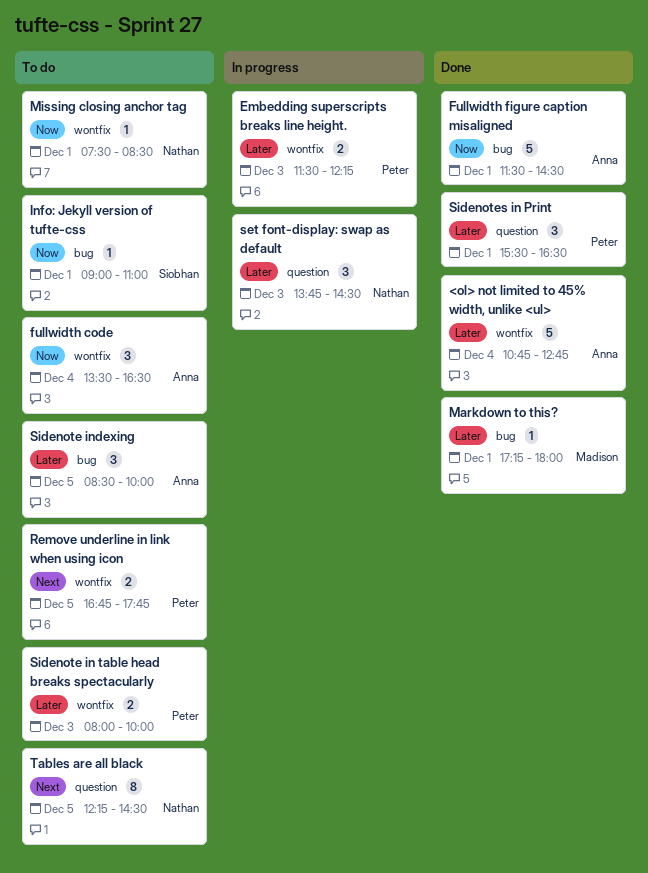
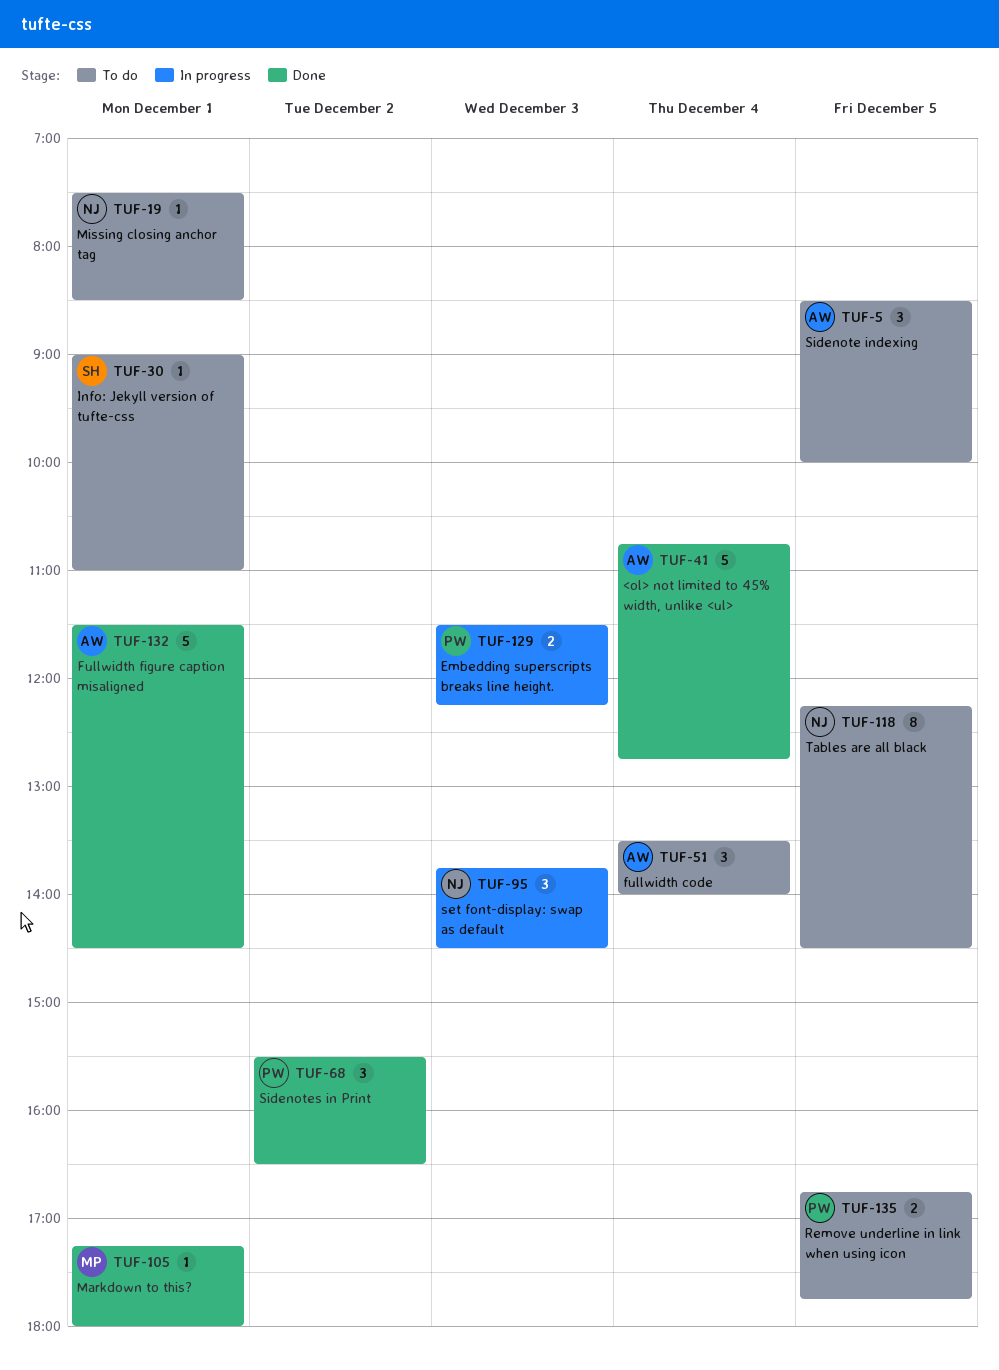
fullwidth code, ends: 16:30 -> 14:00
Sidenote in table head breaks spectacularly: present -> none
Sidenotes in Print, day: Dec 1 -> Dec 2

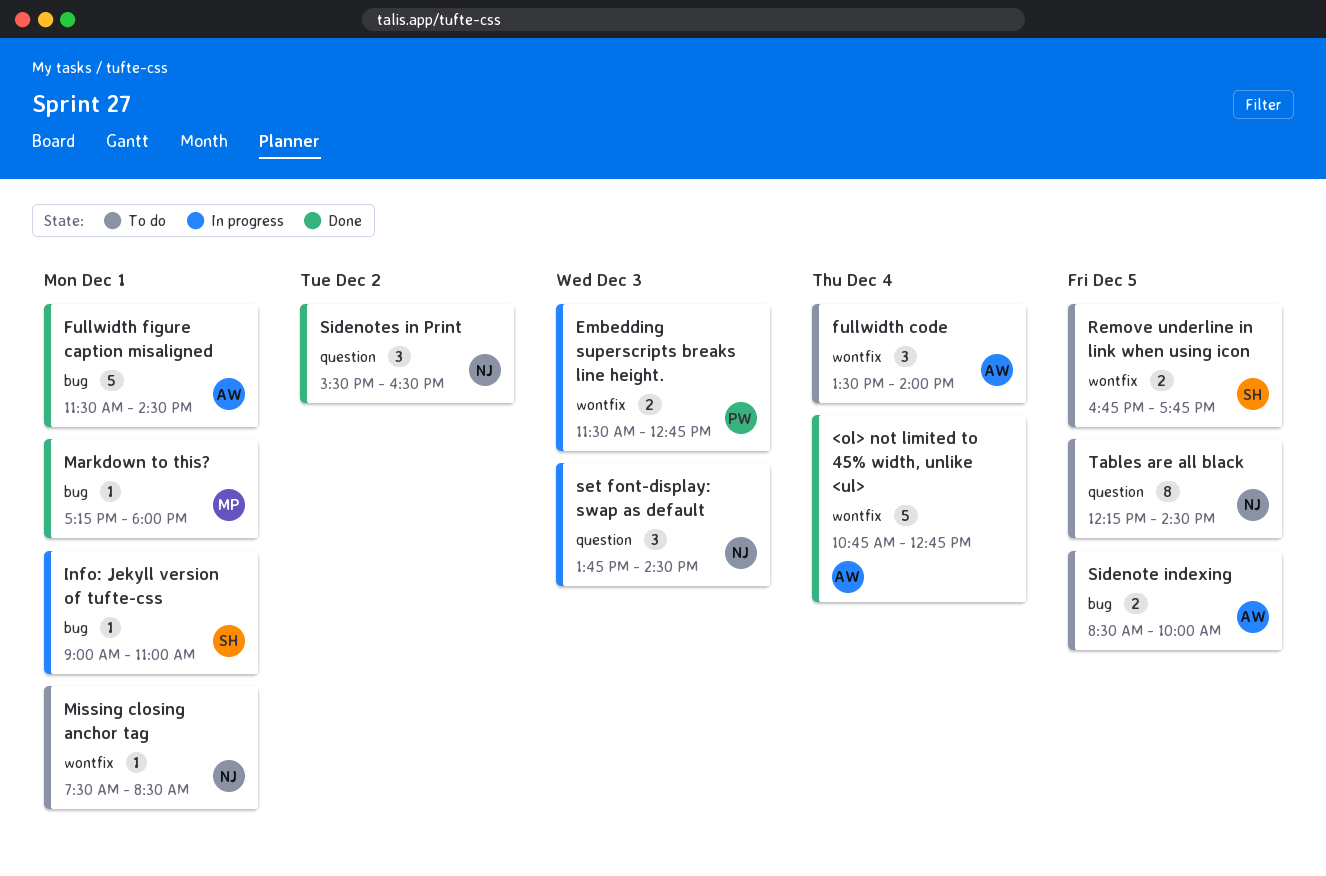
Embedding superscripts breaks line height., ends: 12:15 -> 12:45
Info: Jekyll version of tufte-css, status: To do -> In progress
Remove underline in link when using icon, owner: PW -> SH
Sidenote indexing, estimate: 3 -> 2
Sidenotes in Print, owner: PW -> NJ

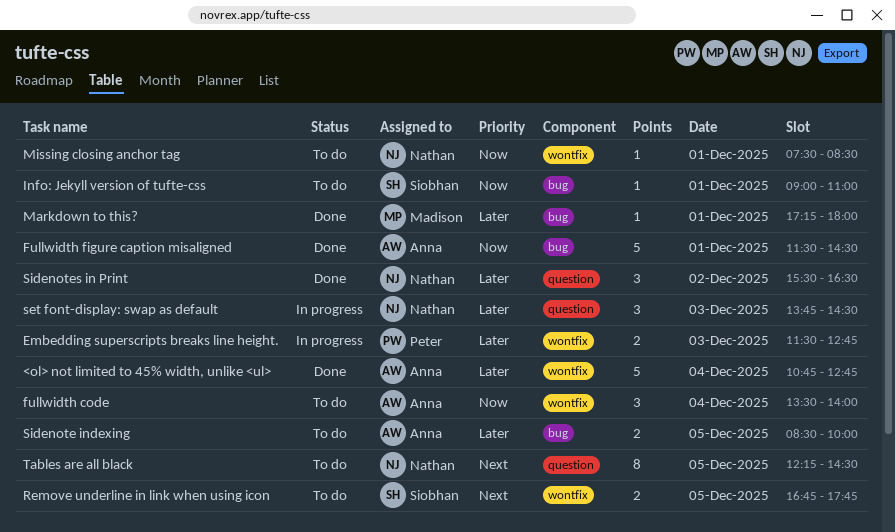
Info: Jekyll version of tufte-css, status: In progress -> To do

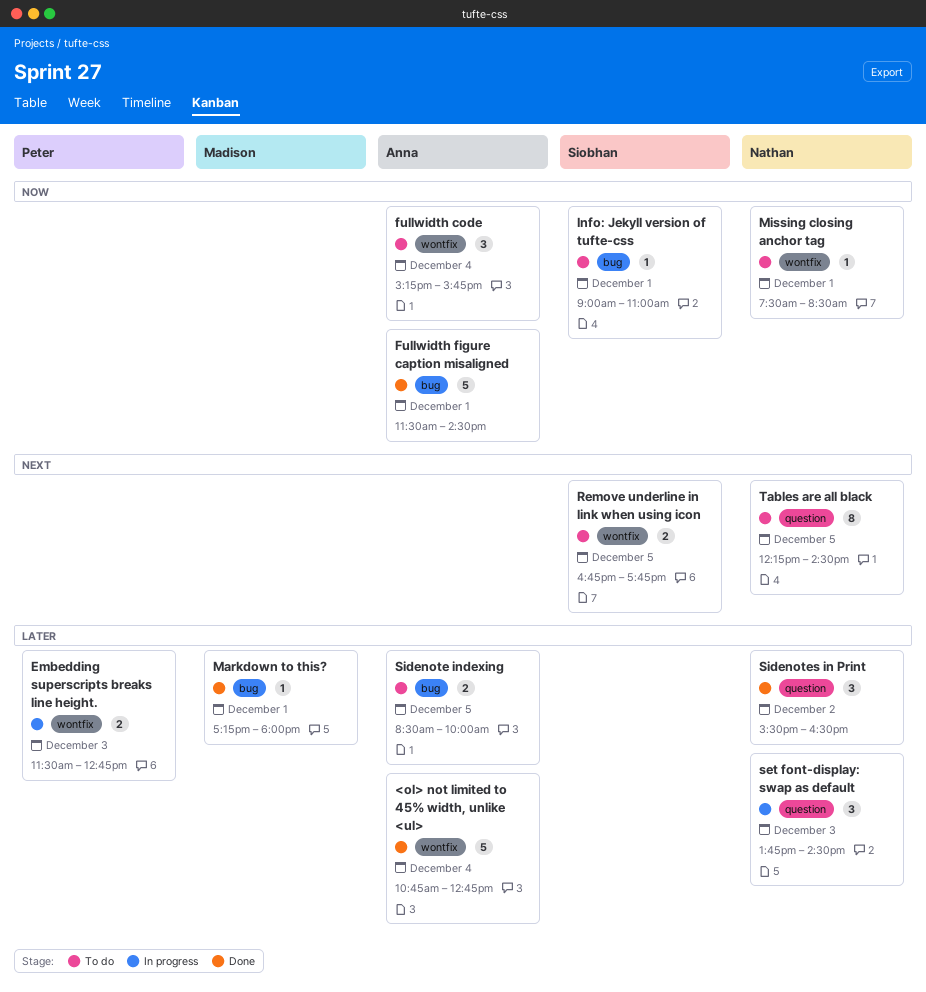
fullwidth code, begins: 13:30 -> 15:15
fullwidth code, ends: 14:00 -> 15:45

